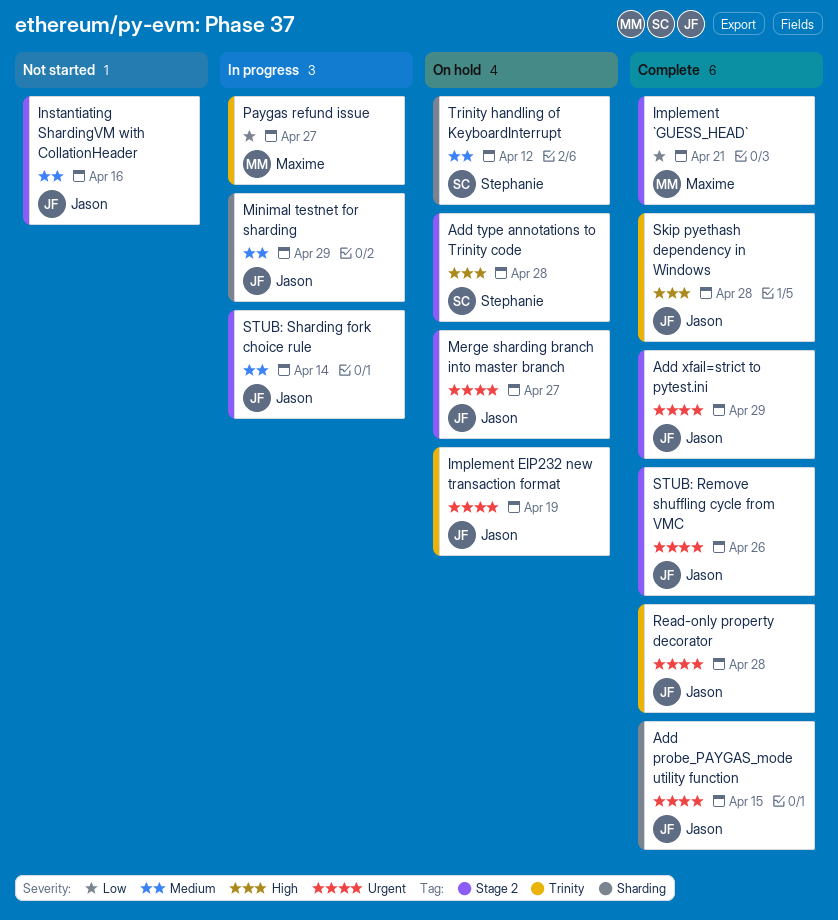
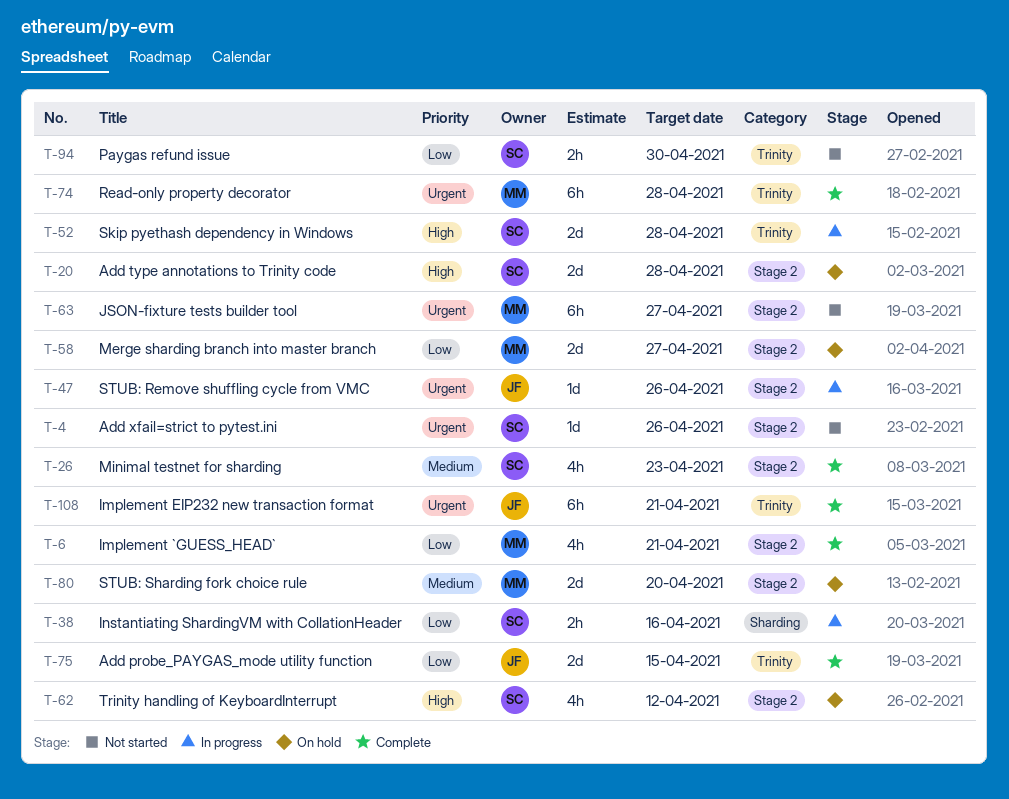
Add probe_PAYGAS_mode utility function, priority: Urgent -> Low
Add probe_PAYGAS_mode utility function, label: Sharding -> Trinity
Add xfail=strict to pytest.ini, status: Complete -> Not started
Add xfail=strict to pytest.ini, owner: Jason -> Stephanie
Add xfail=strict to pytest.ini, due: Apr 29 -> Apr 26
Implement EIP232 new transaction format, status: On hold -> Complete
Implement EIP232 new transaction format, due: Apr 19 -> Apr 21
Instantiating ShardingVM with CollationHeader, status: Not started -> In progress
Instantiating ShardingVM with CollationHeader, owner: Jason -> Stephanie
Instantiating ShardingVM with CollationHeader, priority: Medium -> Low
Instantiating ShardingVM with CollationHeader, label: Stage 2 -> Sharding
JSON-fixture tests builder tool: none -> present
Merge sharding branch into master branch, owner: Jason -> Maxime
Merge sharding branch into master branch, priority: Urgent -> Low
Minimal testnet for sharding, status: In progress -> Complete
Minimal testnet for sharding, owner: Jason -> Stephanie
Minimal testnet for sharding, label: Sharding -> Stage 2
Minimal testnet for sharding, due: Apr 29 -> Apr 23
Paygas refund issue, status: In progress -> Not started
Paygas refund issue, owner: Maxime -> Stephanie
Paygas refund issue, due: Apr 27 -> Apr 30
Read-only property decorator, owner: Jason -> Maxime
Skip pyethash dependency in Windows, status: Complete -> In progress
Skip pyethash dependency in Windows, owner: Jason -> Stephanie
STUB: Remove shuffling cycle from VMC, status: Complete -> In progress
STUB: Sharding fork choice rule, status: In progress -> On hold
STUB: Sharding fork choice rule, owner: Jason -> Maxime
STUB: Sharding fork choice rule, due: Apr 14 -> Apr 20
Trinity handling of KeyboardInterrupt, priority: Medium -> High
Trinity handling of KeyboardInterrupt, label: Sharding -> Stage 2

